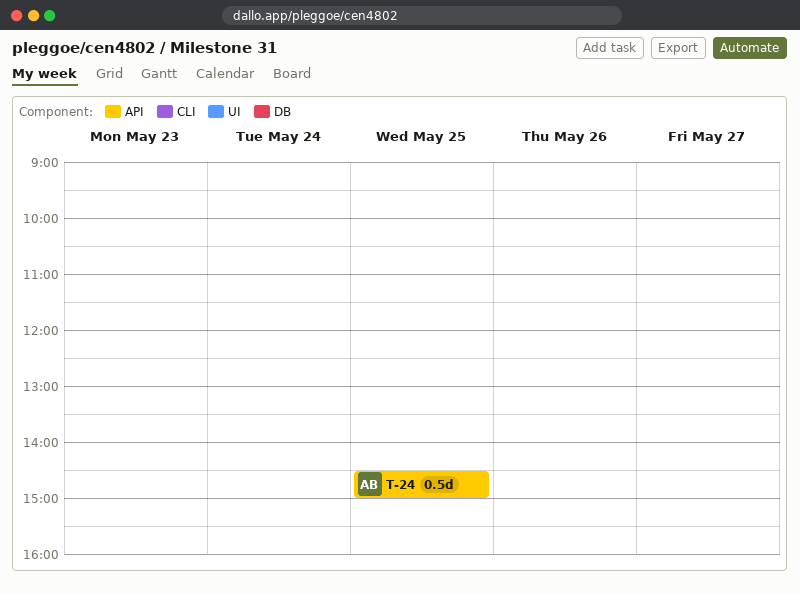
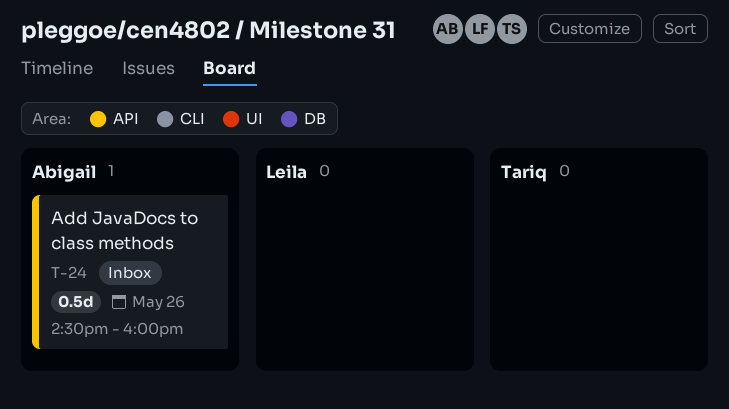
T-24, day: May 25 -> May 26
T-24, ends: 15:00 -> 16:00

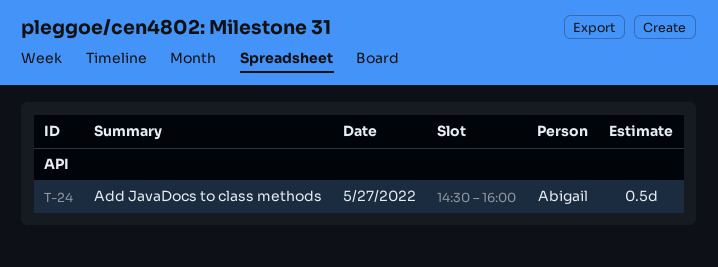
T-24, day: May 26 -> May 27

